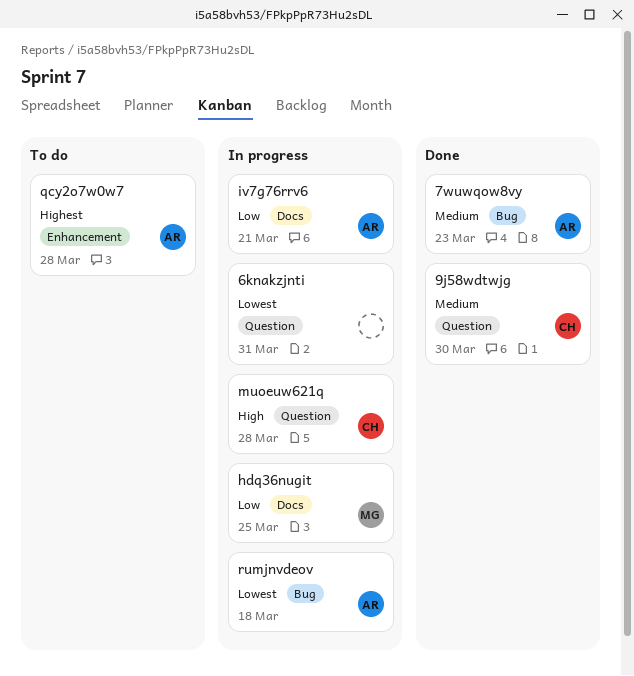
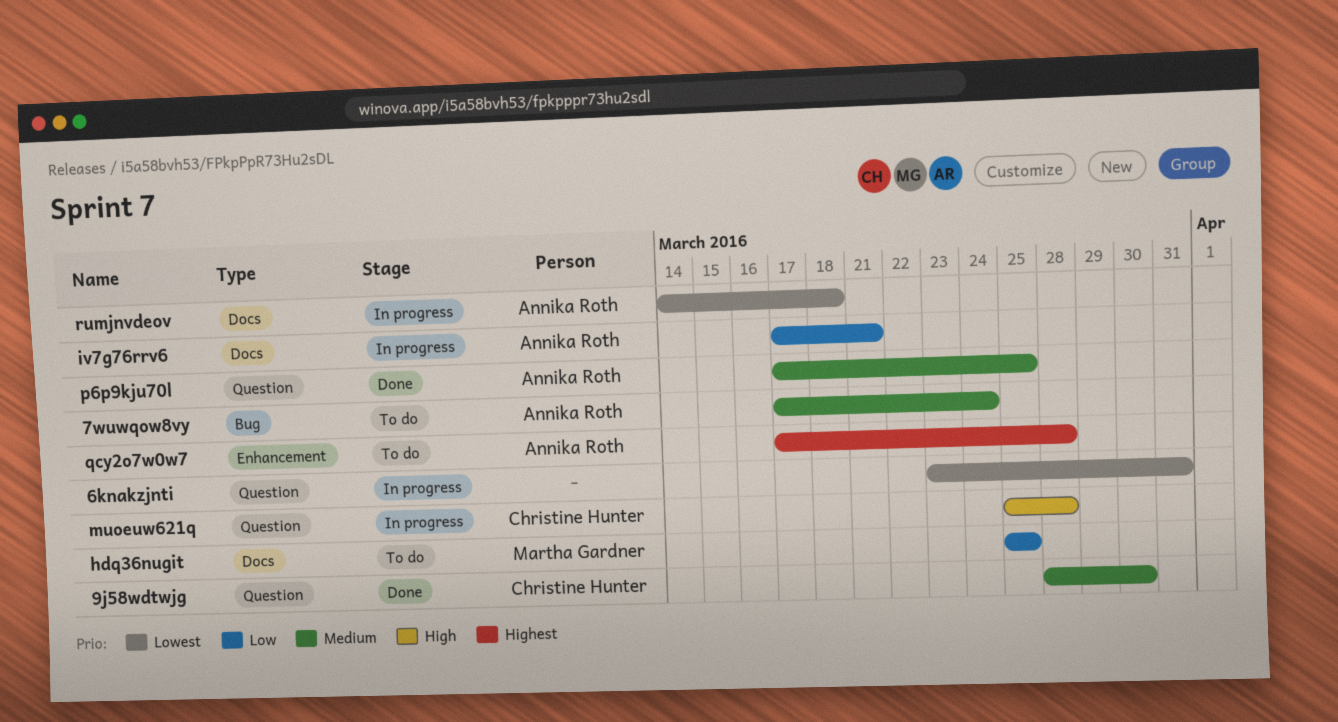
7wuwqow8vy, status: Done -> To do
7wuwqow8vy, due: Mar 23 -> Mar 24
hdq36nugit, status: In progress -> To do
p6p9kju70l: none -> present
rumjnvdeov, label: Bug -> Docs

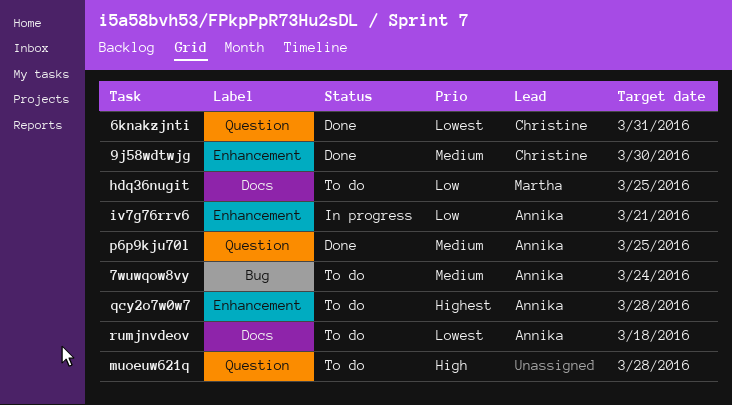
6knakzjnti, status: In progress -> Done
6knakzjnti, owner: none -> Christine Hunter
9j58wdtwjg, label: Question -> Enhancement
iv7g76rrv6, label: Docs -> Enhancement
muoeuw621q, status: In progress -> To do
muoeuw621q, owner: Christine Hunter -> none
rumjnvdeov, status: In progress -> To do

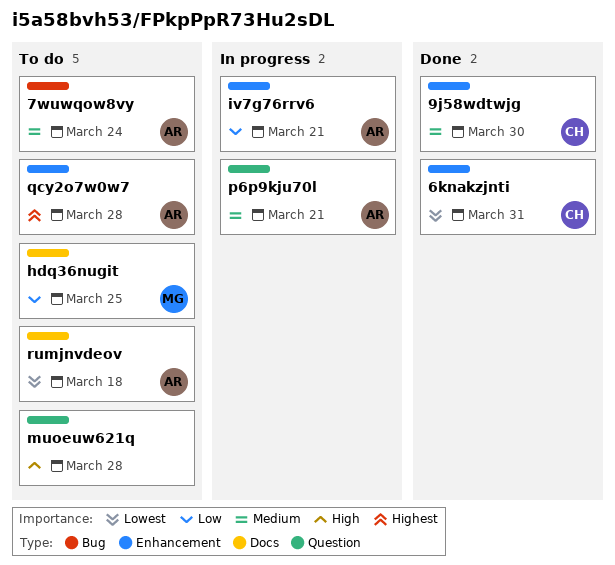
6knakzjnti, label: Question -> Enhancement
p6p9kju70l, status: Done -> In progress
p6p9kju70l, due: Mar 25 -> Mar 21

